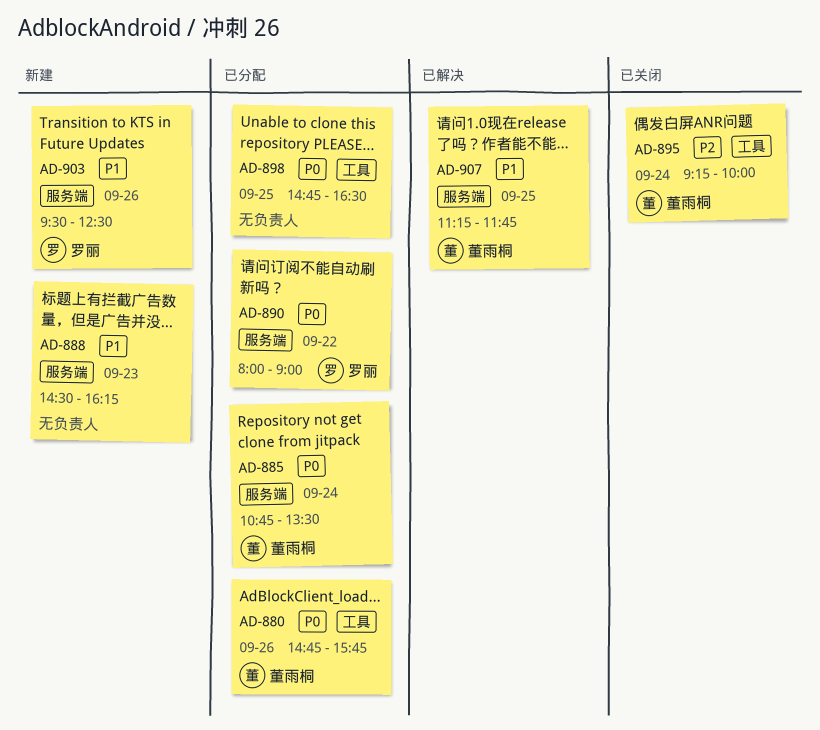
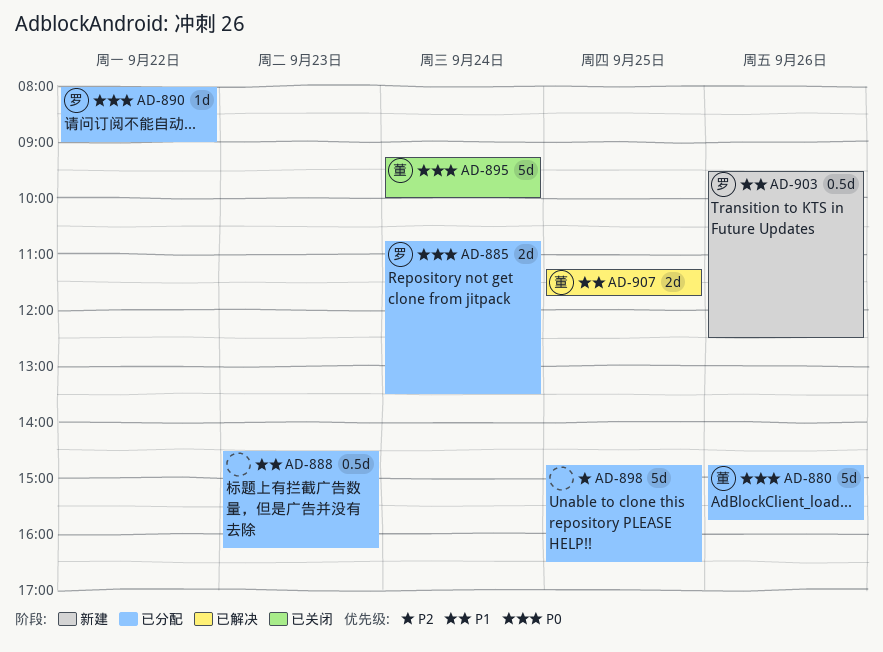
AD-885, owner: 董雨桐 -> 罗丽
AD-888, status: 新建 -> 已分配
AD-895, priority: P2 -> P0
AD-898, priority: P0 -> P2

